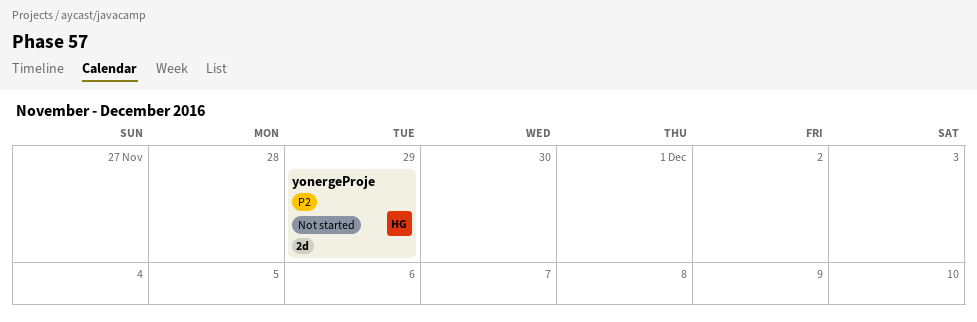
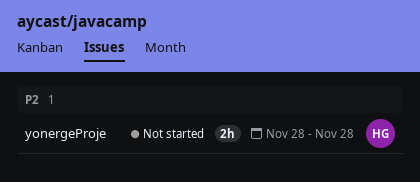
yonergeProje, estimate: 2d -> 2h
yonergeProje, due: Nov 29 -> Nov 28

